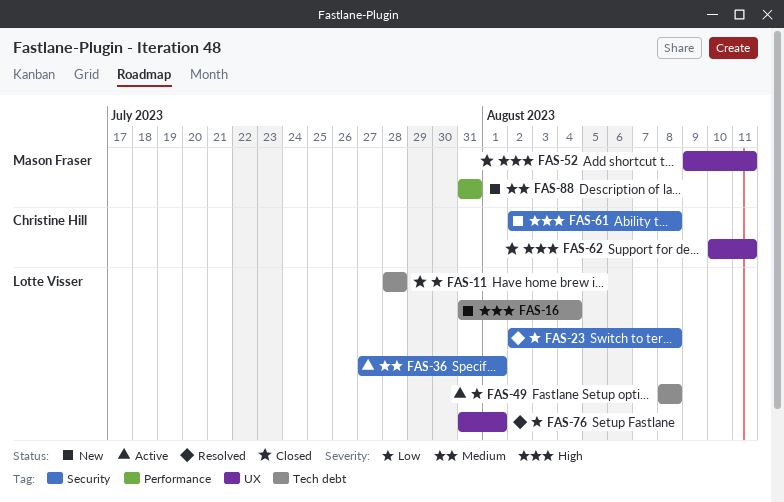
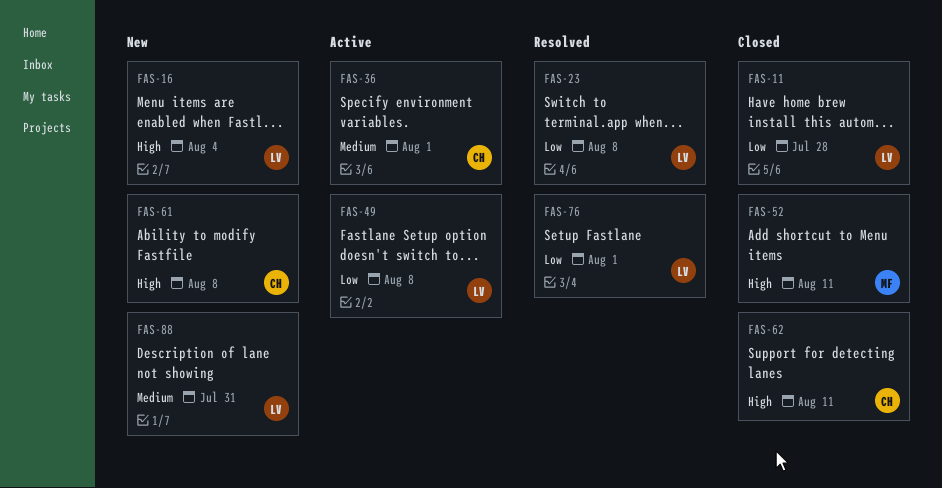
FAS-36, owner: Lotte Visser -> Christine Hill
FAS-88, owner: Mason Fraser -> Lotte Visser

